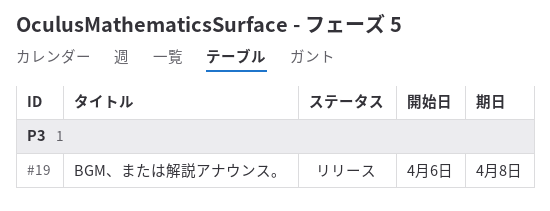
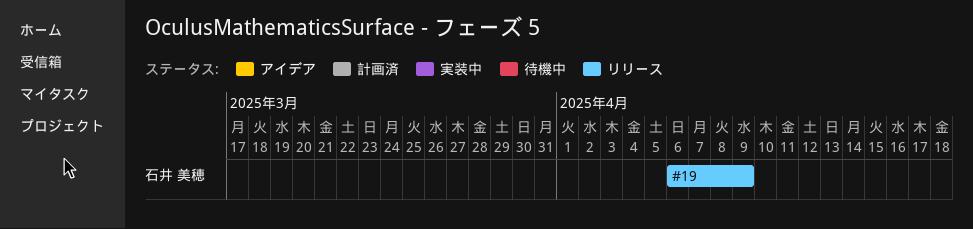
#19, due: Apr 8 -> Apr 9

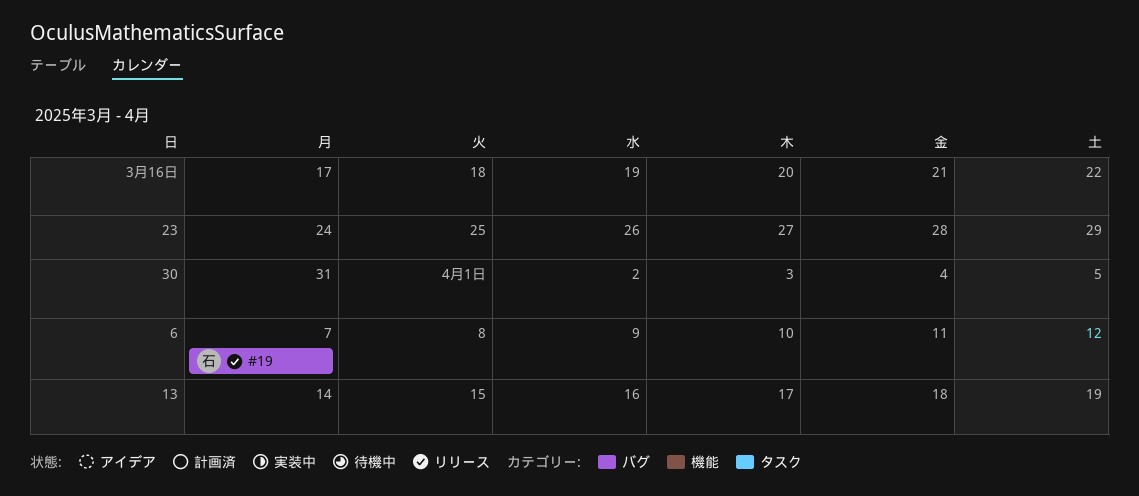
#19, start: Apr 6 -> Apr 7
#19, due: Apr 9 -> Apr 7

